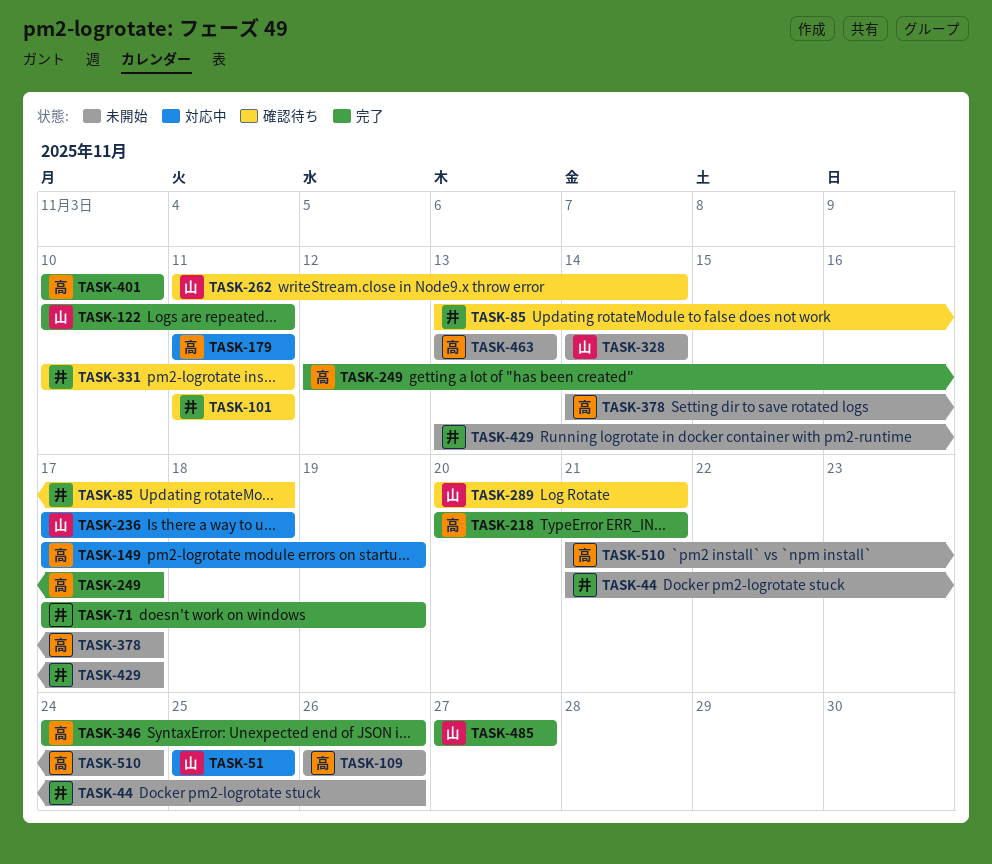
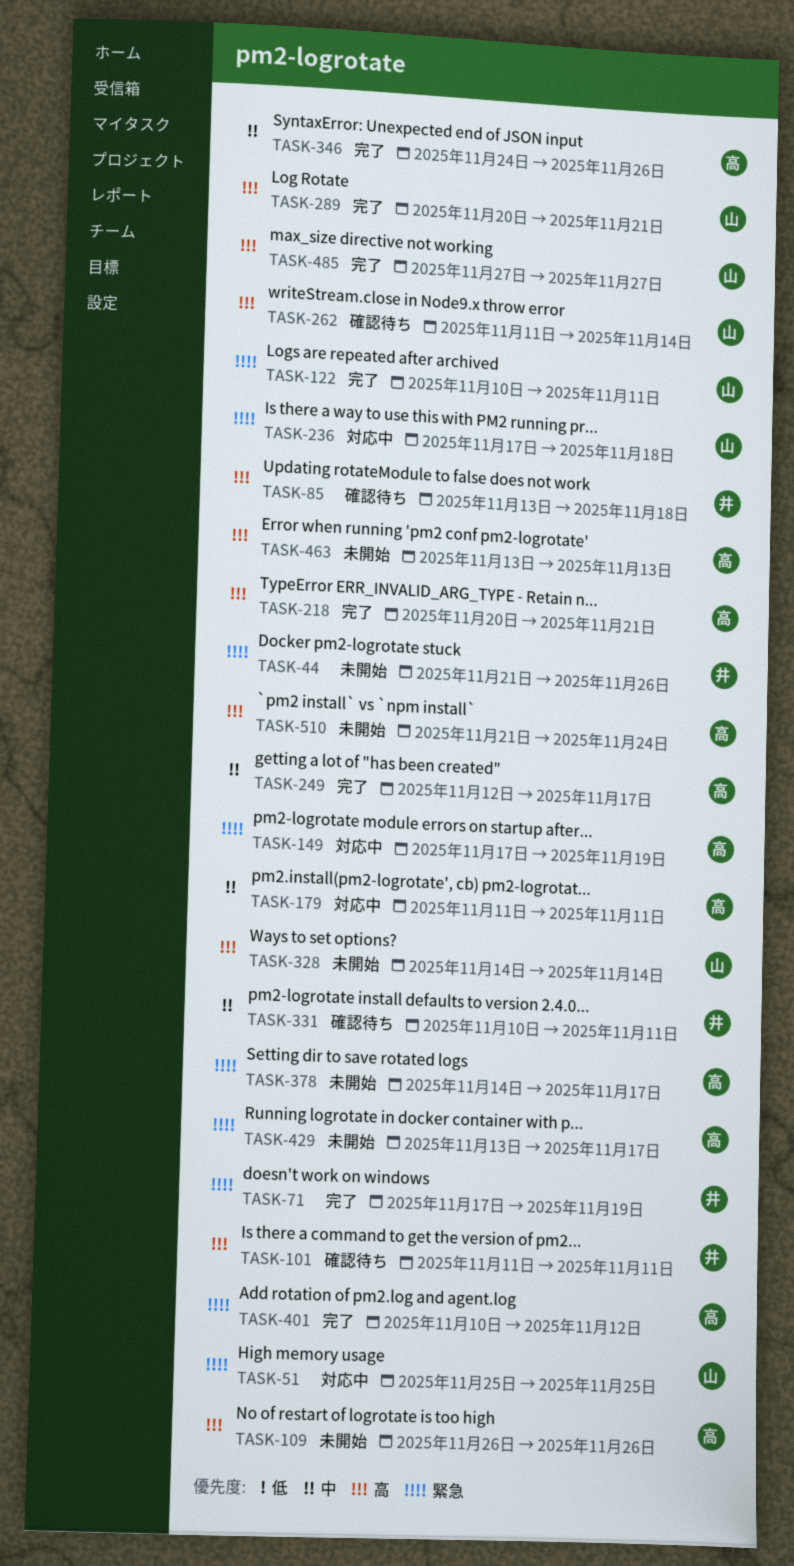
TASK-289, status: 確認待ち -> 完了
TASK-401, due: Nov 10 -> Nov 12
TASK-429, owner: 井 -> 高

